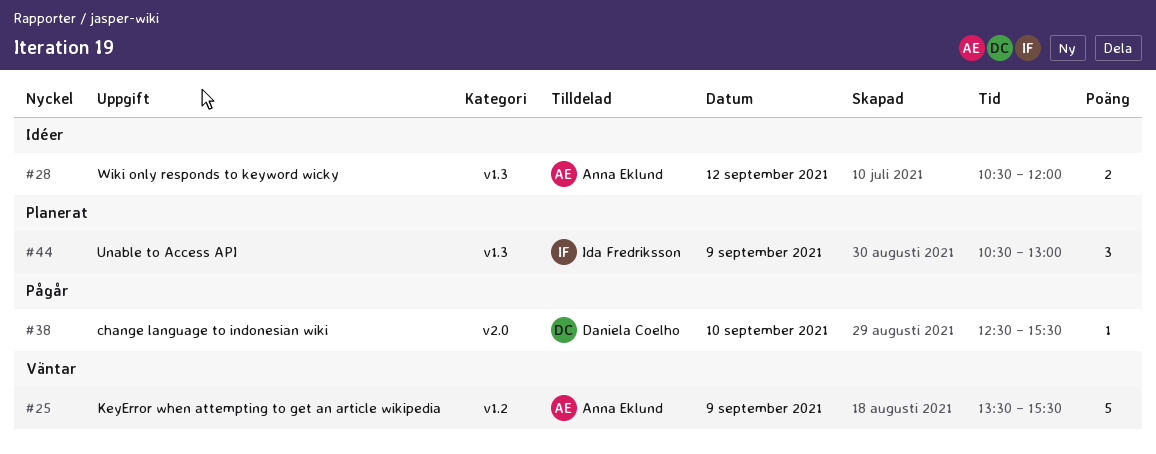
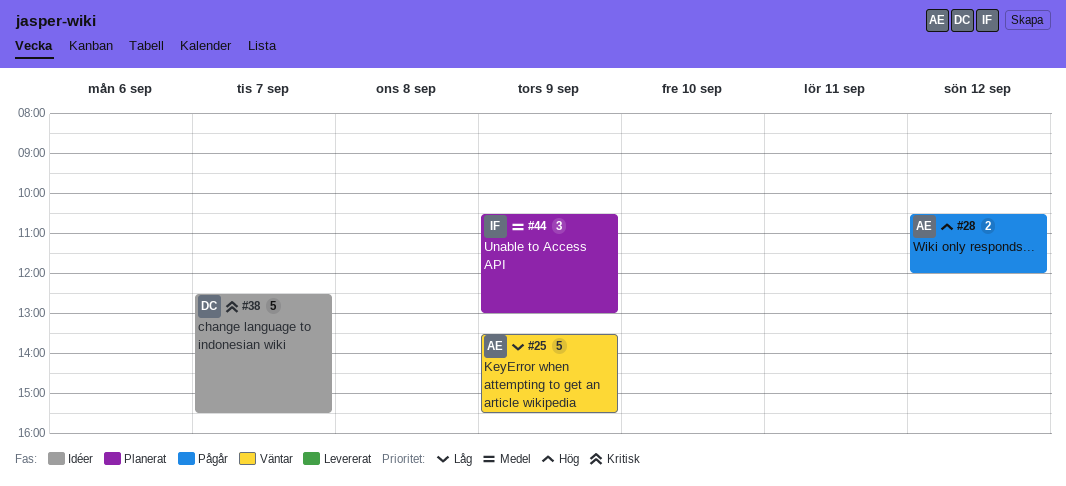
#28, status: Idéer -> Pågår
#38, status: Pågår -> Idéer
#38, estimate: 1 -> 5
#38, day: Sep 10 -> Sep 7

